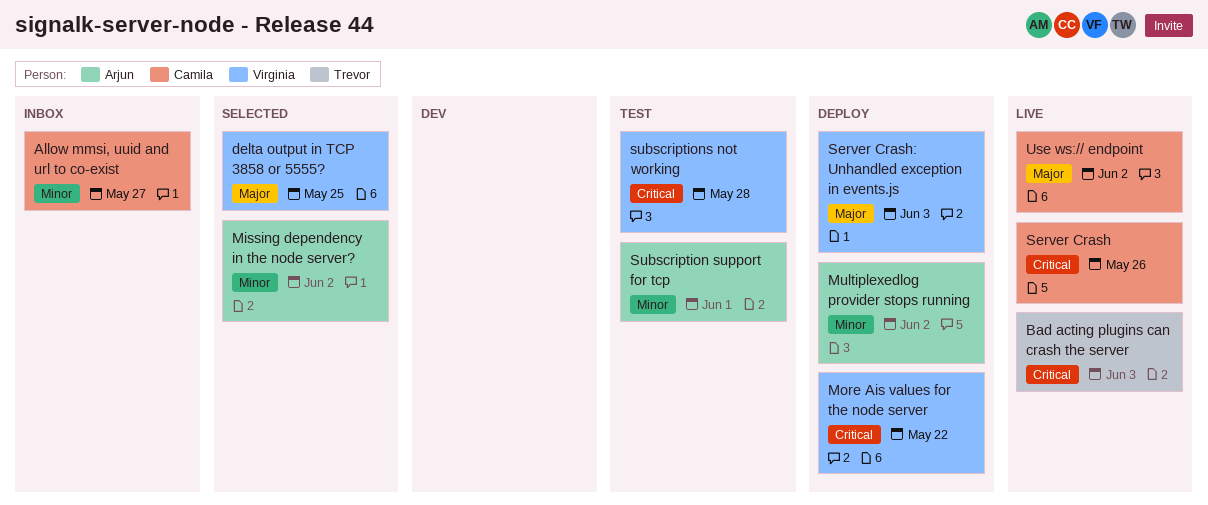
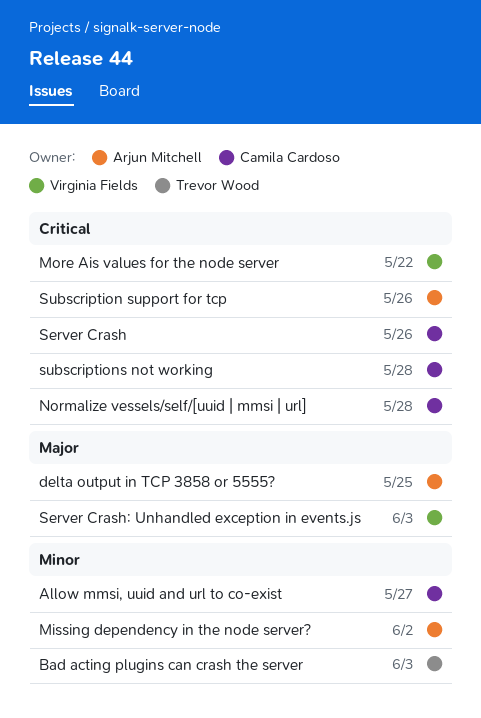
Bad acting plugins can crash the server, priority: Critical -> Minor
delta output in TCP 3858 or 5555?, owner: Virginia Fields -> Arjun Mitchell
Multiplexedlog provider stops running: present -> none
Normalize vessels/self/[uuid | mmsi | url]: none -> present
Subscription support for tcp, priority: Minor -> Critical
Subscription support for tcp, due: Jun 1 -> May 26
subscriptions not working, owner: Virginia Fields -> Camila Cardoso
Use ws:// endpoint: present -> none

